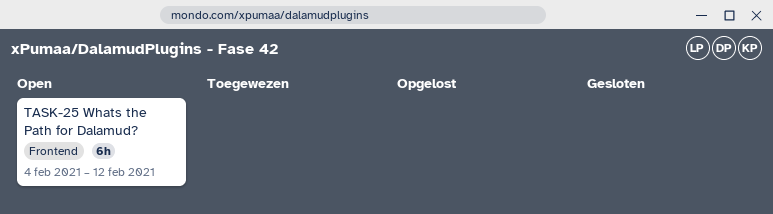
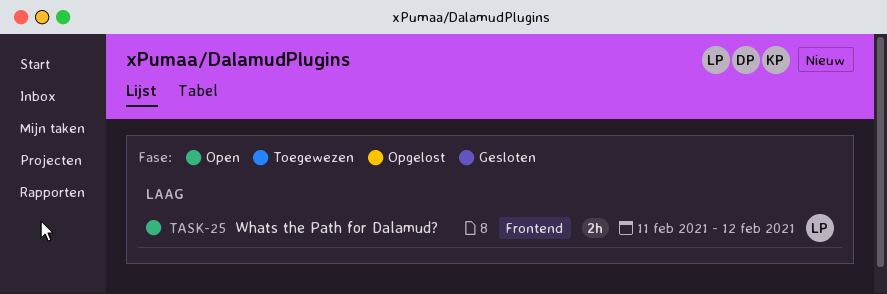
TASK-25, estimate: 6h -> 2h
TASK-25, start: Feb 4 -> Feb 11

